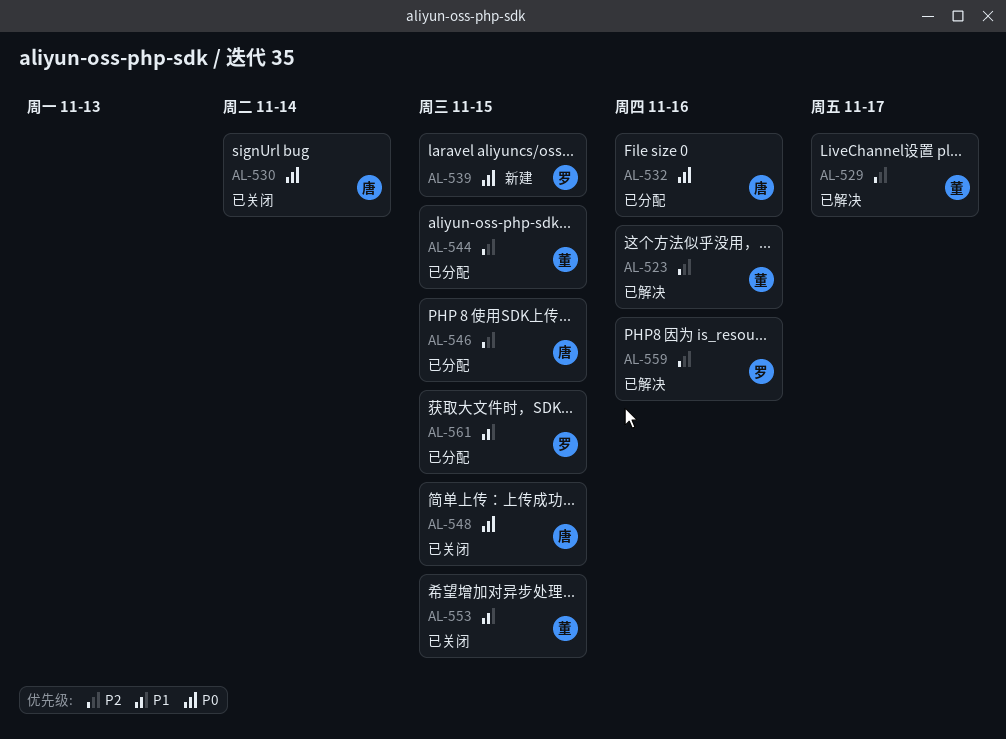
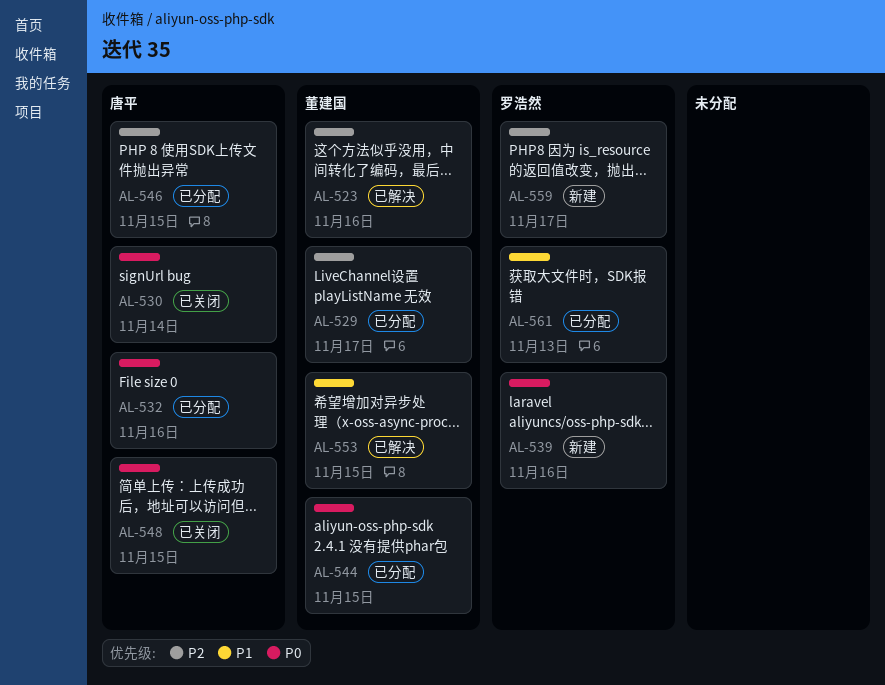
AL-529, status: 已解决 -> 已分配
AL-539, due: Nov 15 -> Nov 16
AL-544, priority: P2 -> P0
AL-553, status: 已关闭 -> 已解决
AL-559, status: 已解决 -> 新建
AL-559, due: Nov 16 -> Nov 17
AL-561, due: Nov 15 -> Nov 13

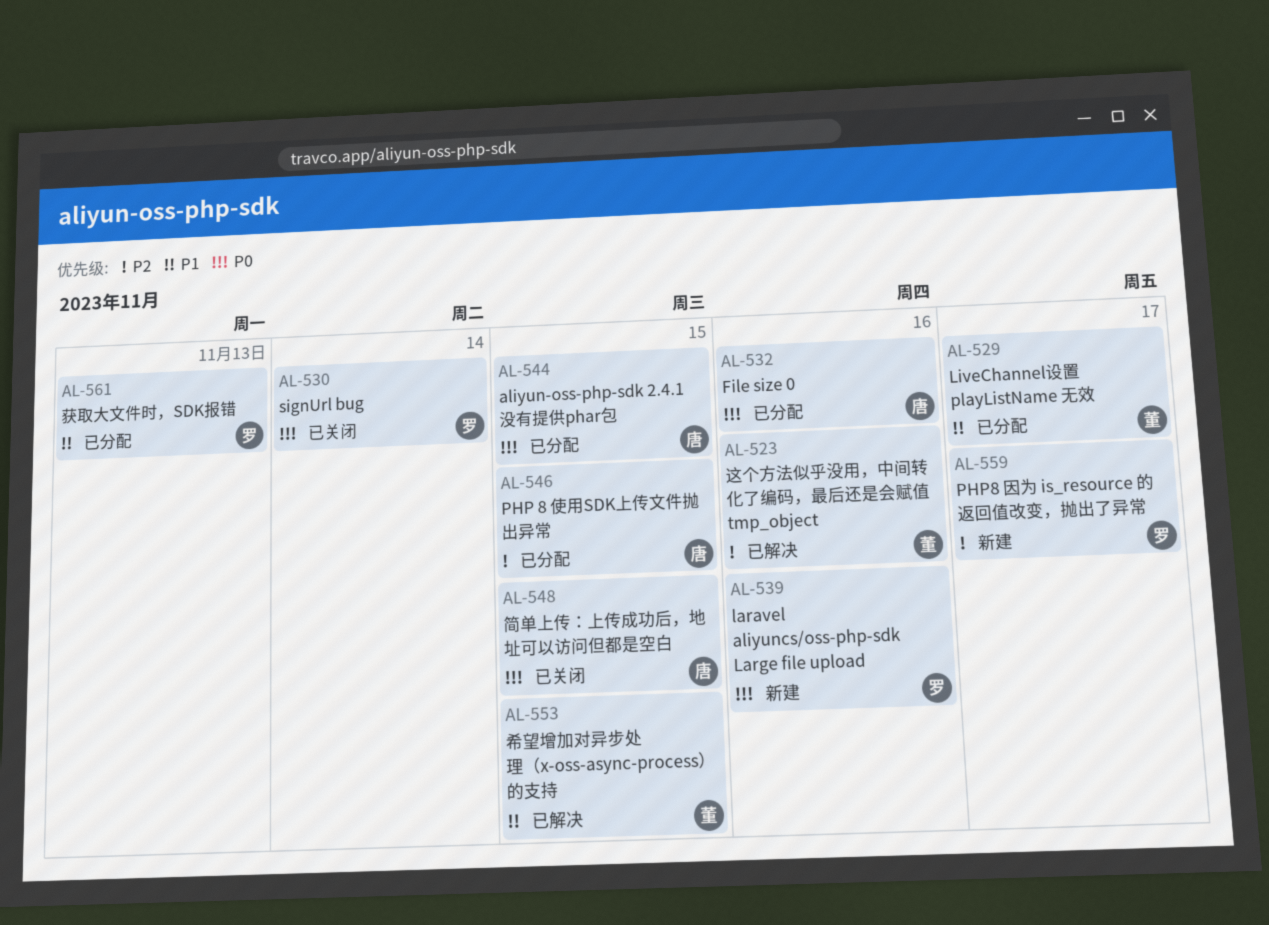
AL-529, priority: P2 -> P1
AL-530, owner: 唐平 -> 罗浩然
AL-544, owner: 董建国 -> 唐平

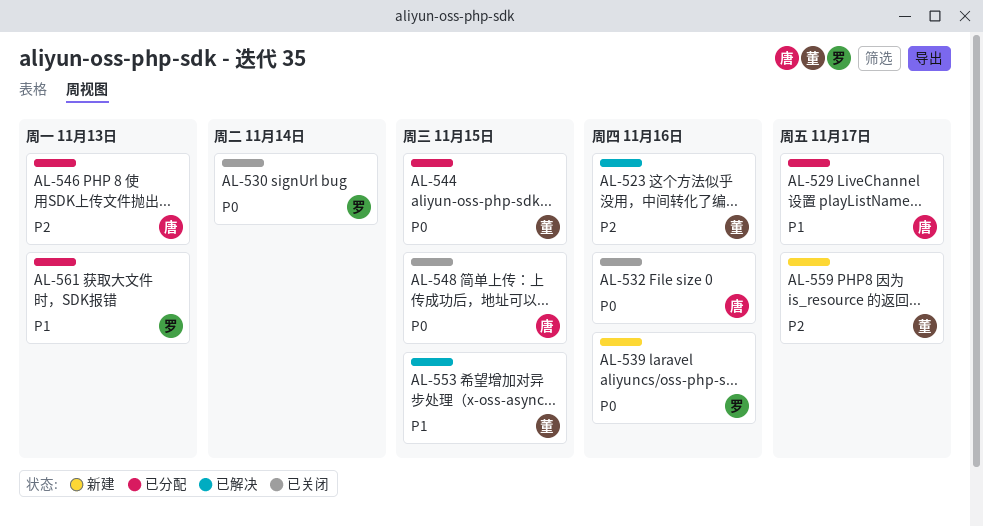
AL-529, owner: 董 -> 唐
AL-532, status: 已分配 -> 已关闭
AL-544, owner: 唐 -> 董
AL-546, due: Nov 15 -> Nov 13
AL-559, owner: 罗 -> 董

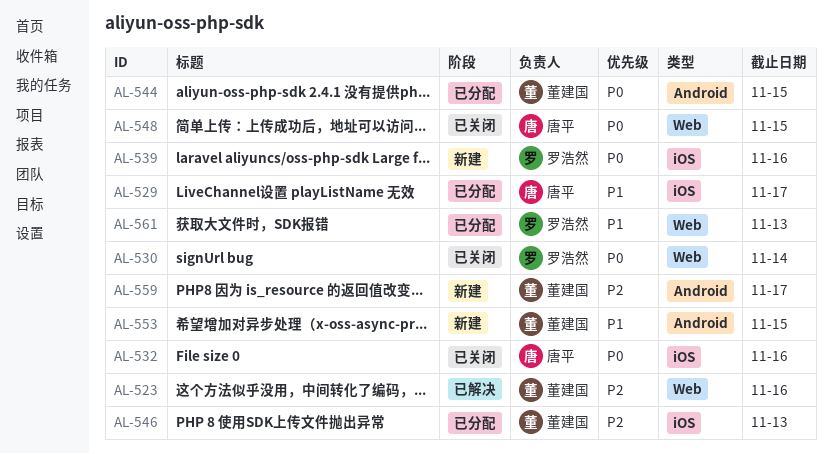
AL-546, owner: 唐平 -> 董建国
AL-553, status: 已解决 -> 新建

